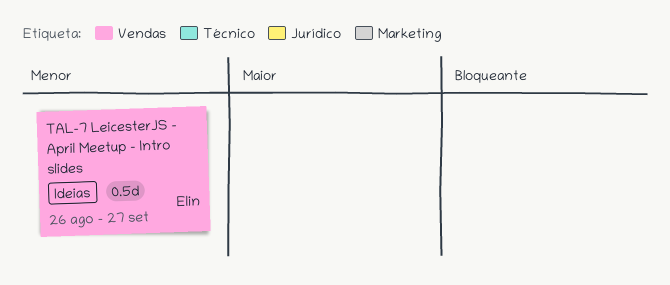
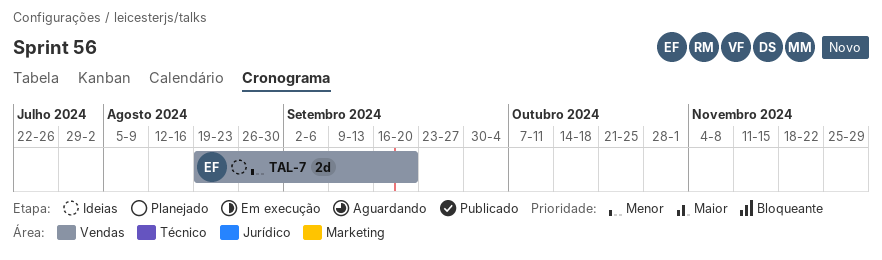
TAL-7, estimate: 0.5d -> 2d
TAL-7, start: Aug 26 -> Aug 19
TAL-7, due: Sep 27 -> Sep 20

